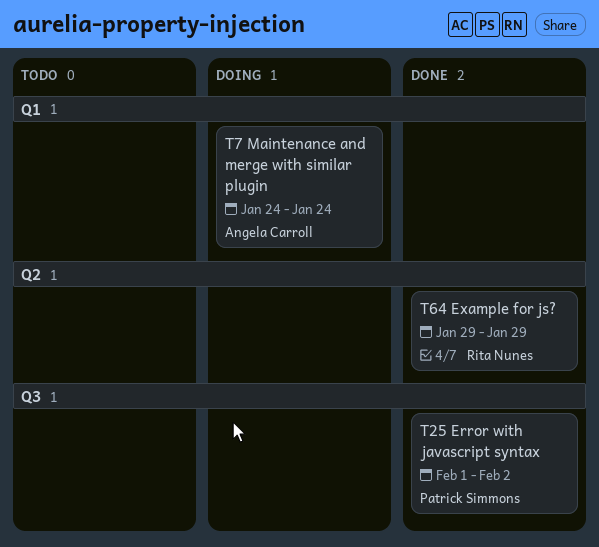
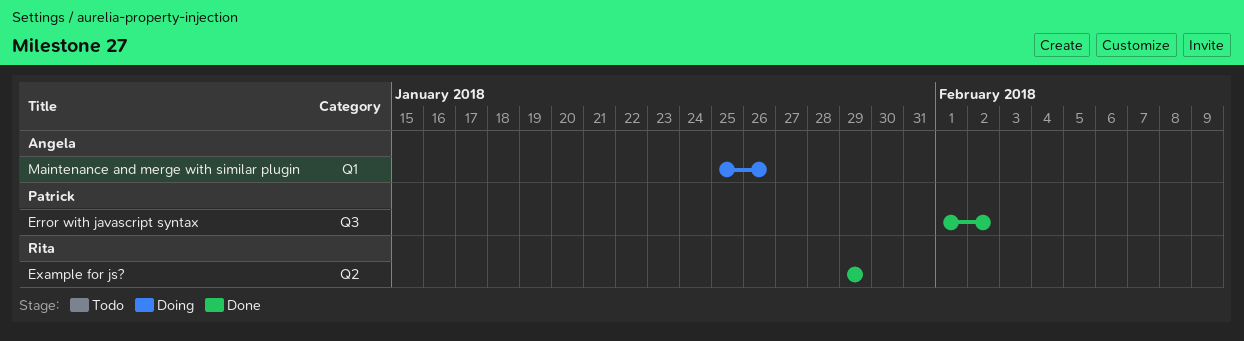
Maintenance and merge with similar plugin, start: Jan 24 -> Jan 25
Maintenance and merge with similar plugin, due: Jan 24 -> Jan 26

